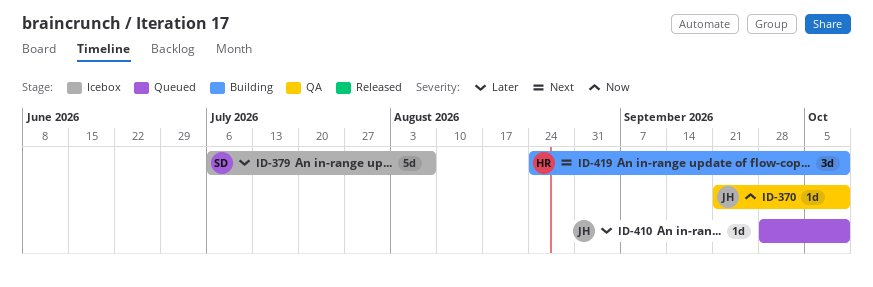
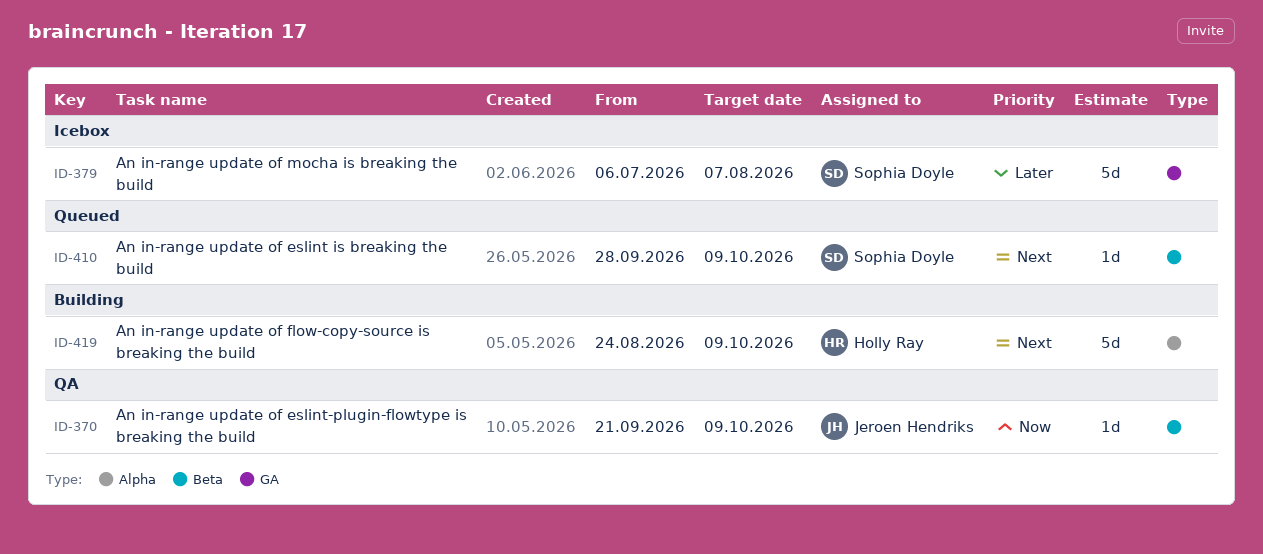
ID-410, owner: Jeroen Hendriks -> Sophia Doyle
ID-410, priority: Later -> Next
ID-419, estimate: 3d -> 5d

